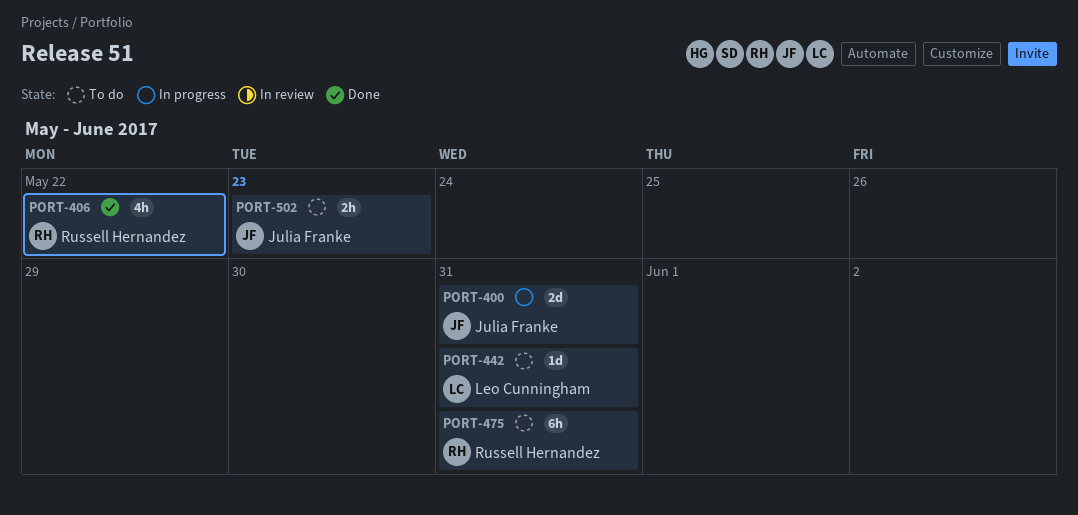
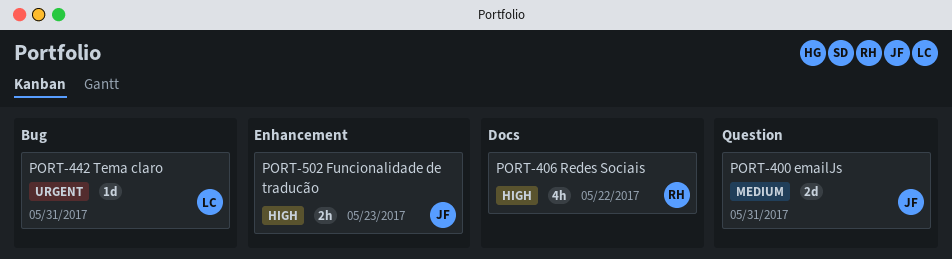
PORT-475: present -> none

